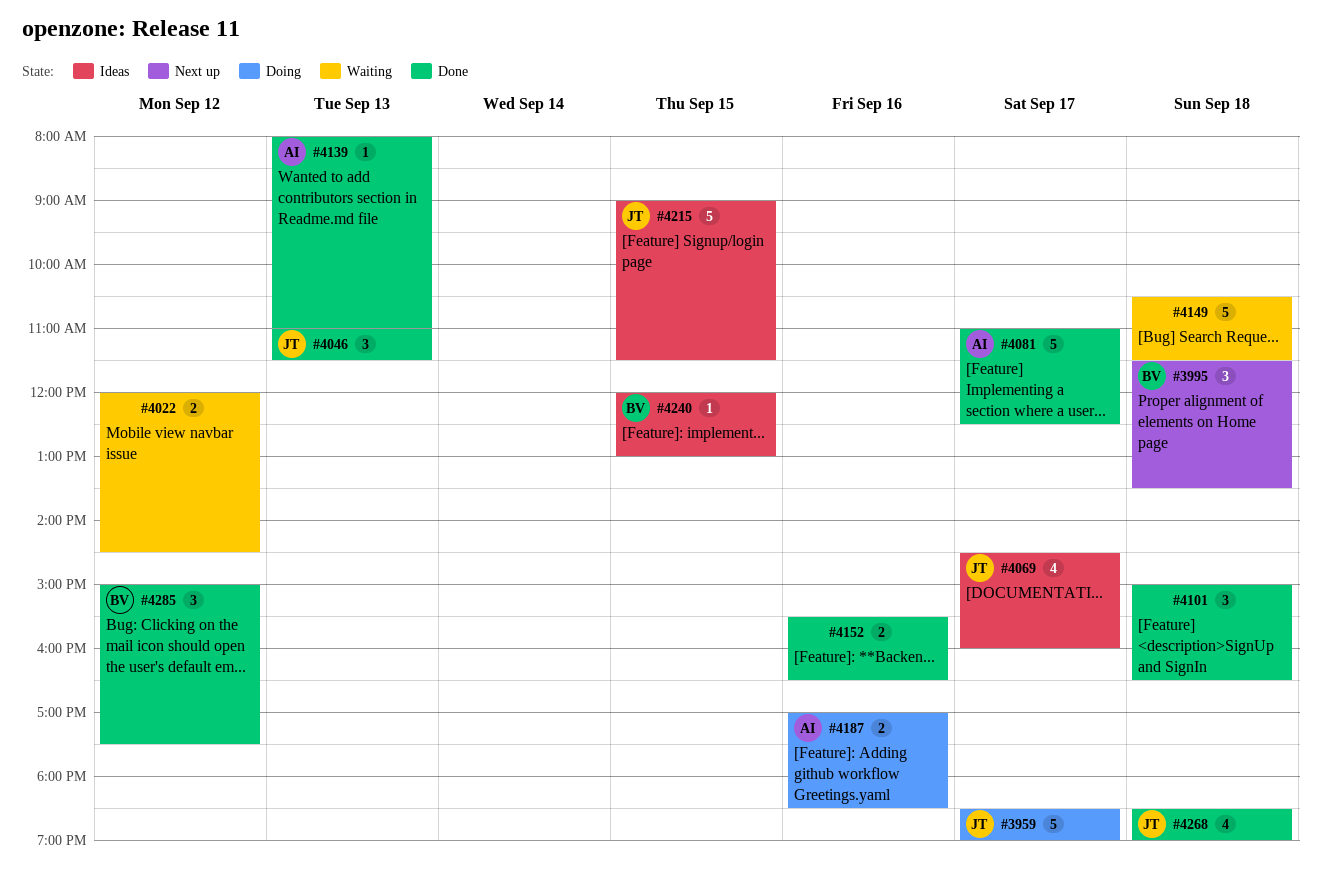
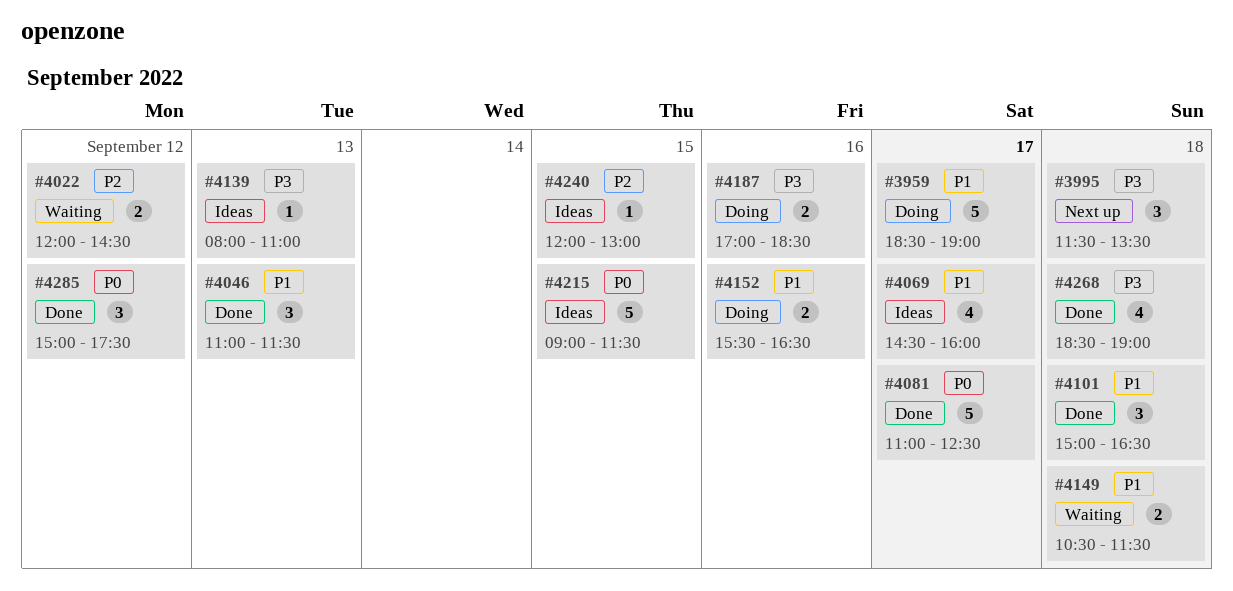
#4139, status: Done -> Ideas
#4149, estimate: 5 -> 2
#4152, status: Done -> Doing

